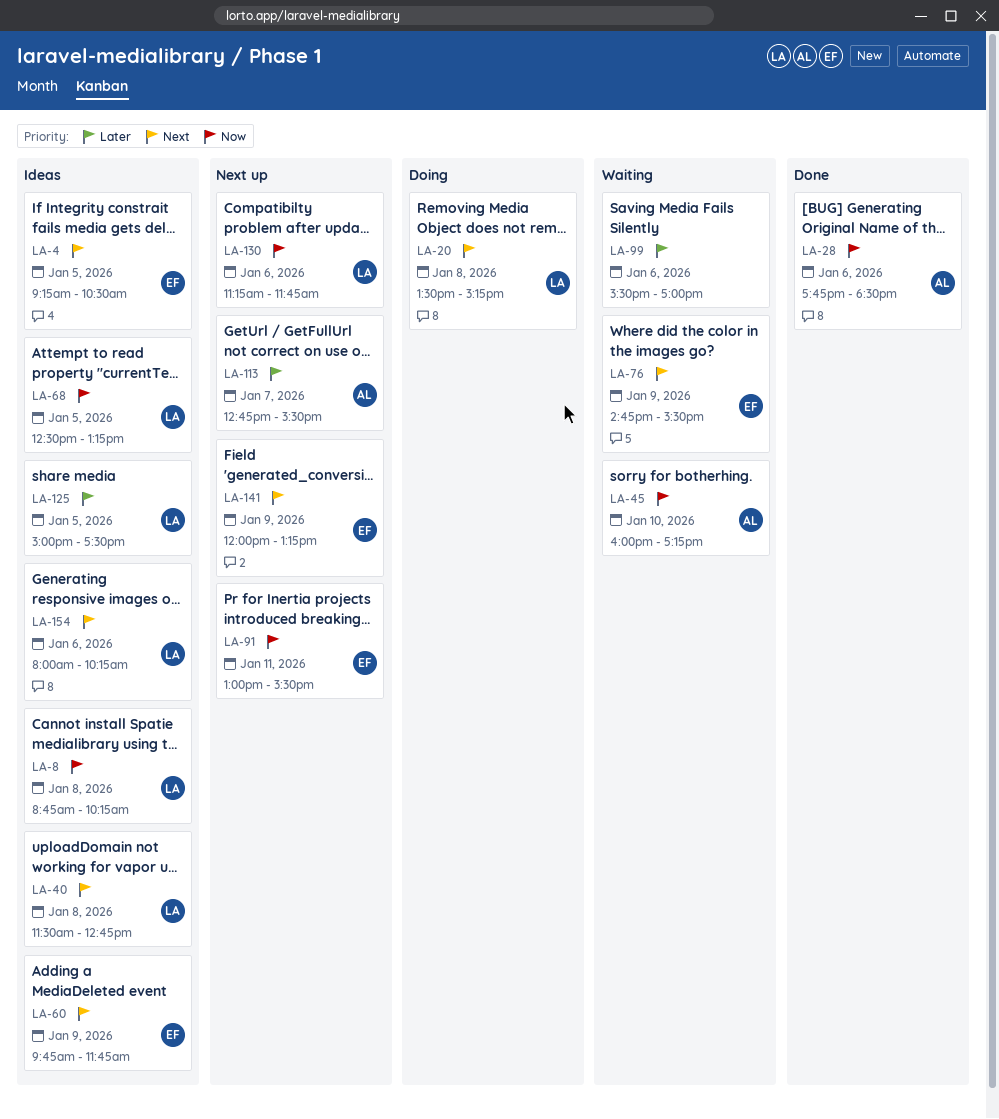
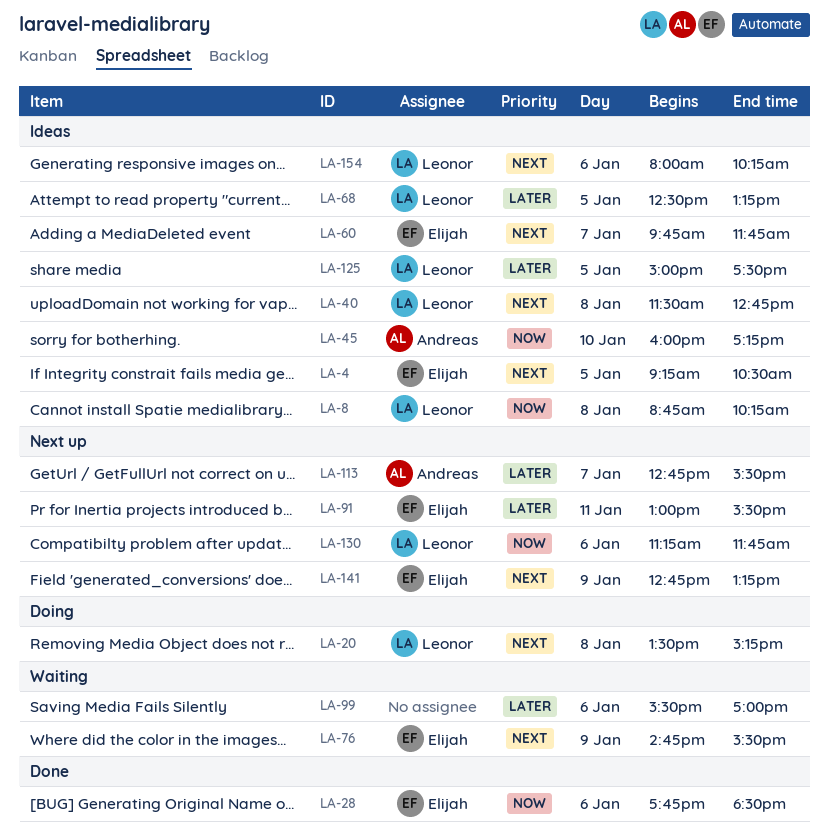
LA-28, owner: Andreas -> Elijah
LA-45, status: Waiting -> Ideas
LA-60, day: Jan 9 -> Jan 7
LA-68, priority: Now -> Later
LA-91, priority: Now -> Later
LA-141, begins: 12:00 -> 12:45

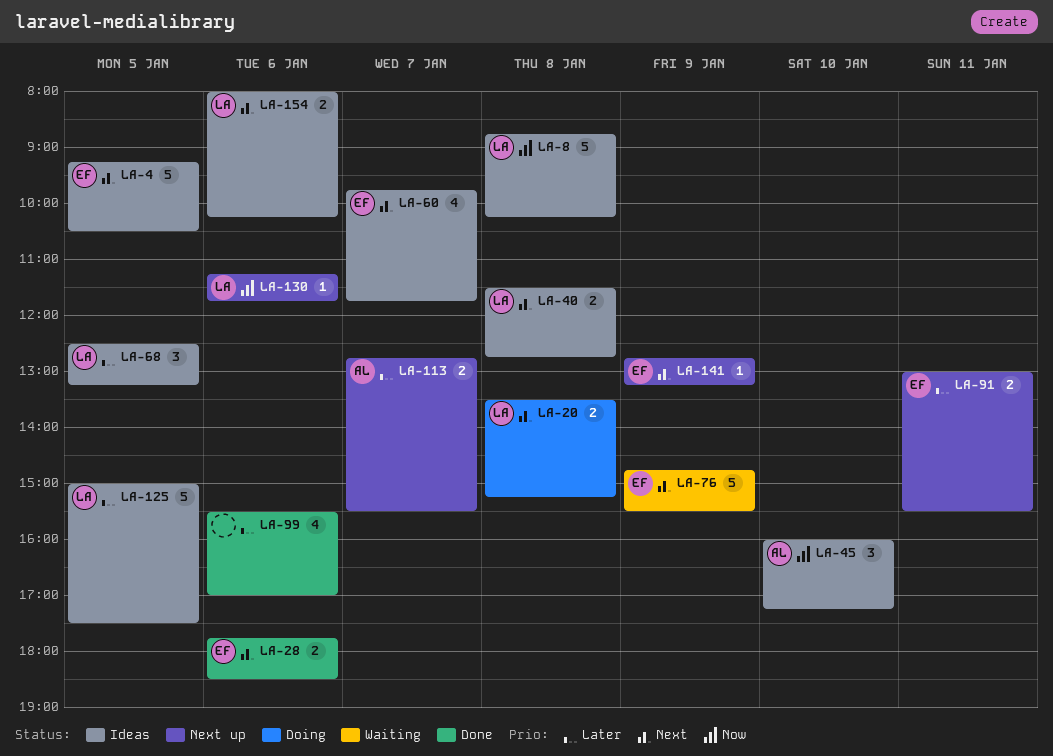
LA-28, priority: Now -> Next
LA-99, status: Waiting -> Done

